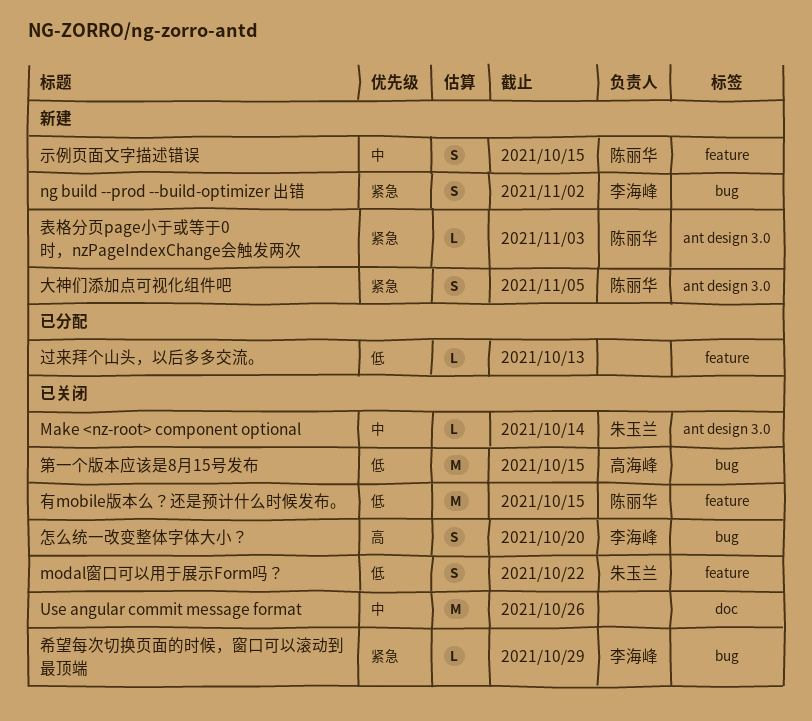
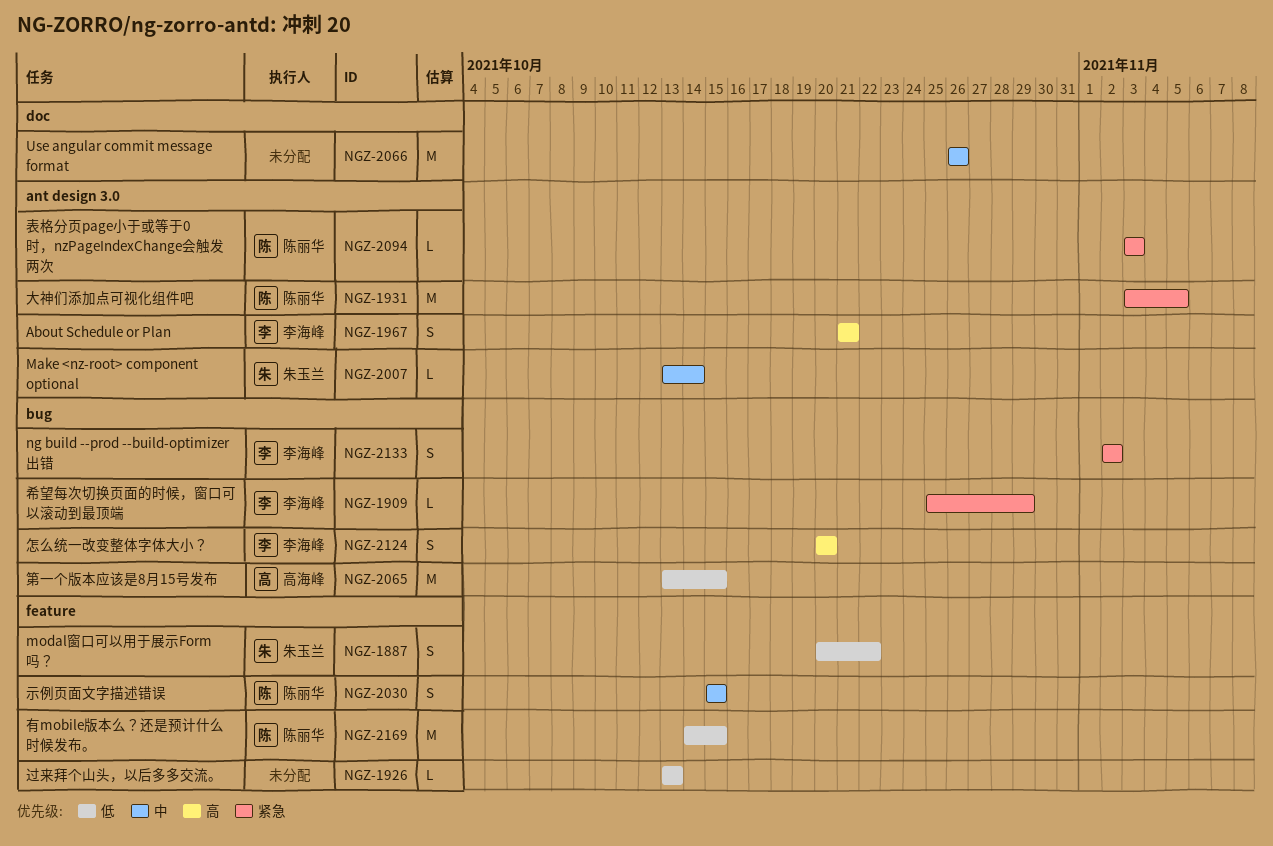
About Schedule or Plan: none -> present
大神们添加点可视化组件吧, estimate: S -> M

